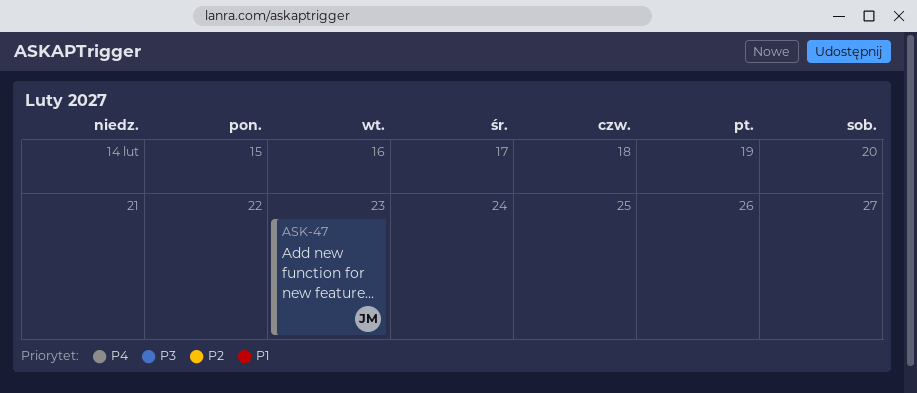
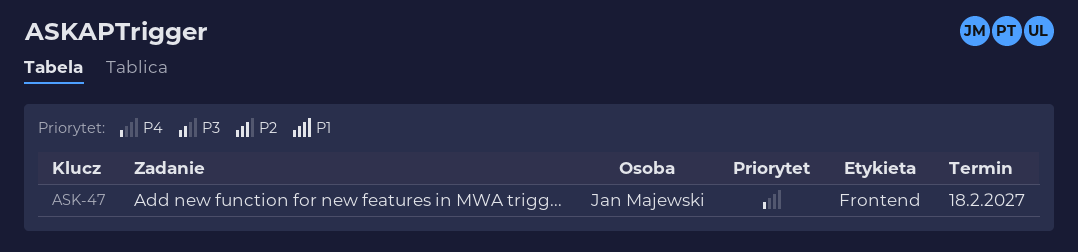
ASK-47, due: Feb 23 -> Feb 18

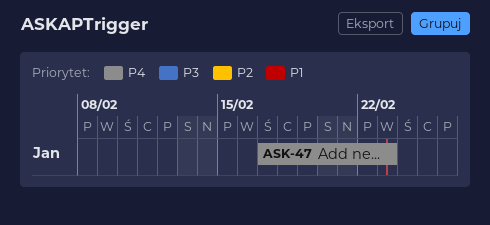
ASK-47, due: Feb 18 -> Feb 23

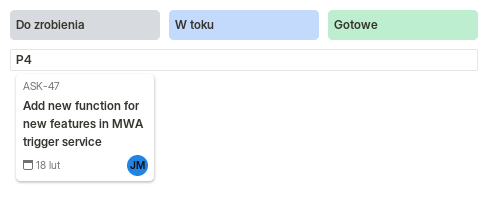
ASK-47, due: Feb 23 -> Feb 18

